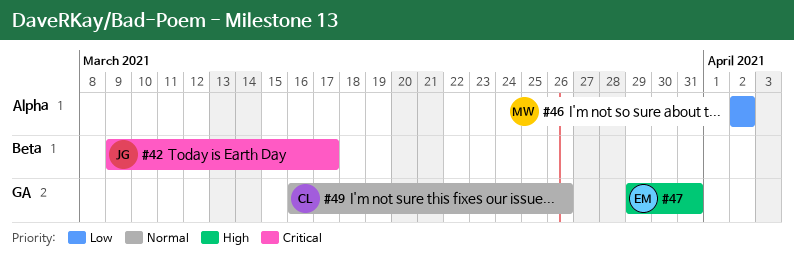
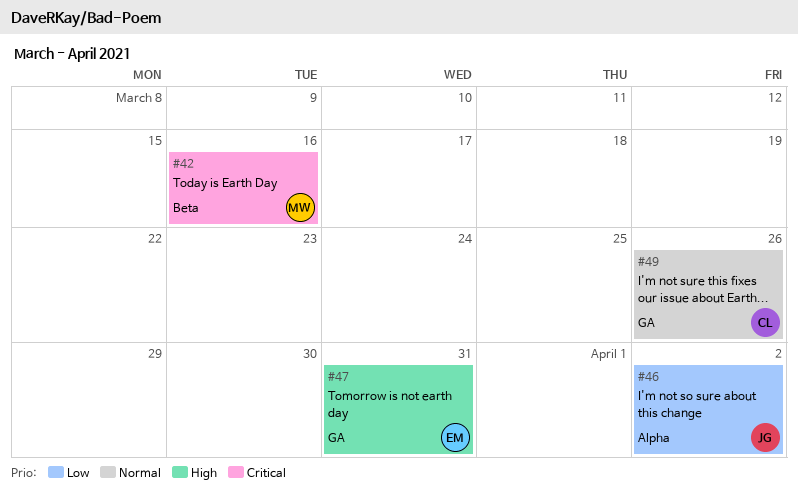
#42, owner: JG -> MW
#42, due: Mar 17 -> Mar 16
#46, owner: MW -> JG

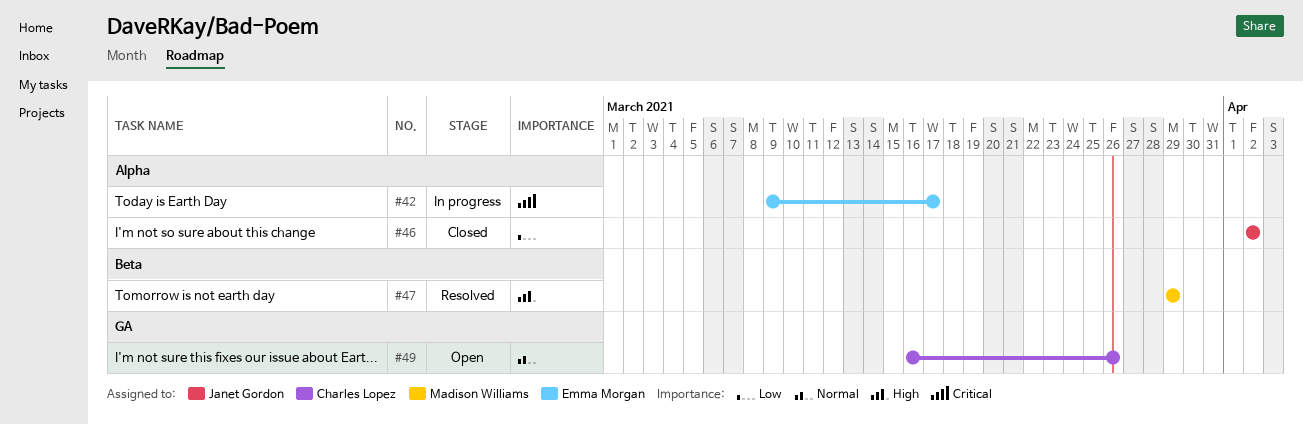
#42, owner: Madison Williams -> Emma Morgan
#42, label: Beta -> Alpha
#42, due: Mar 16 -> Mar 17
#47, owner: Emma Morgan -> Madison Williams
#47, label: GA -> Beta
#47, due: Mar 31 -> Mar 29

